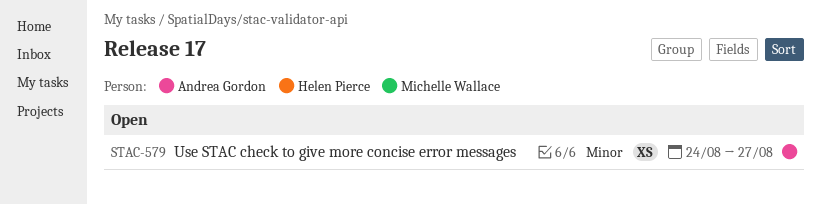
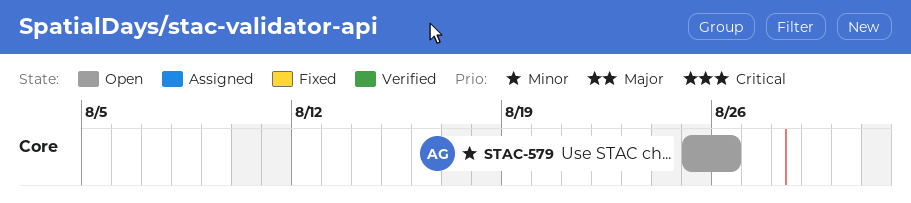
STAC-579, start: Aug 24 -> Aug 25
STAC-579, due: Aug 27 -> Aug 26

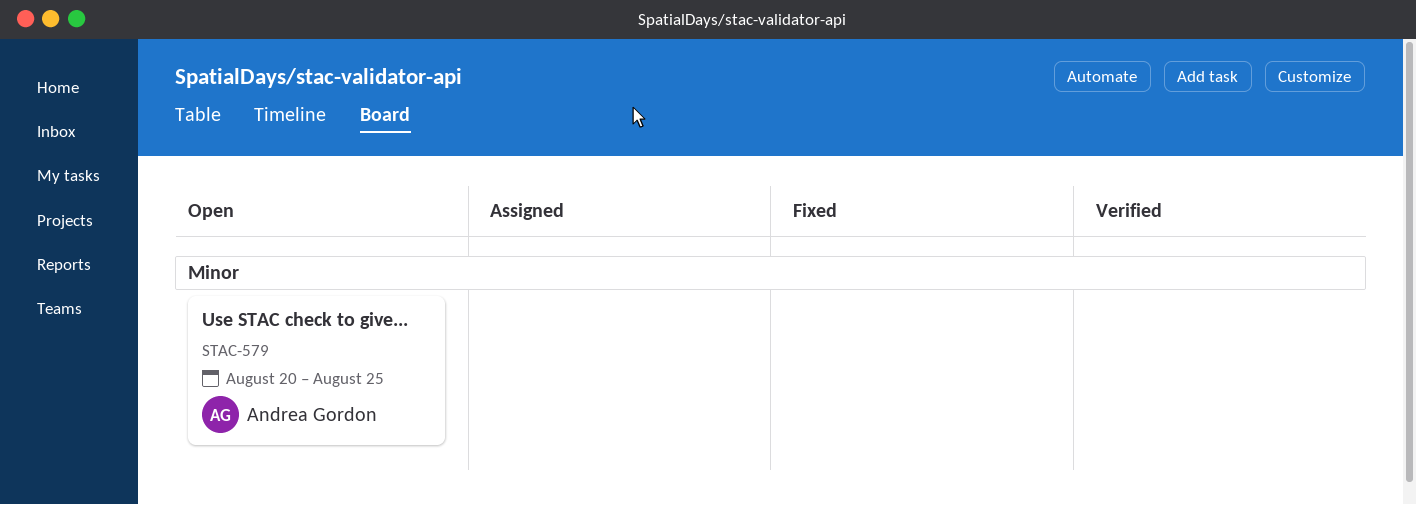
STAC-579, start: Aug 25 -> Aug 20
STAC-579, due: Aug 26 -> Aug 25

